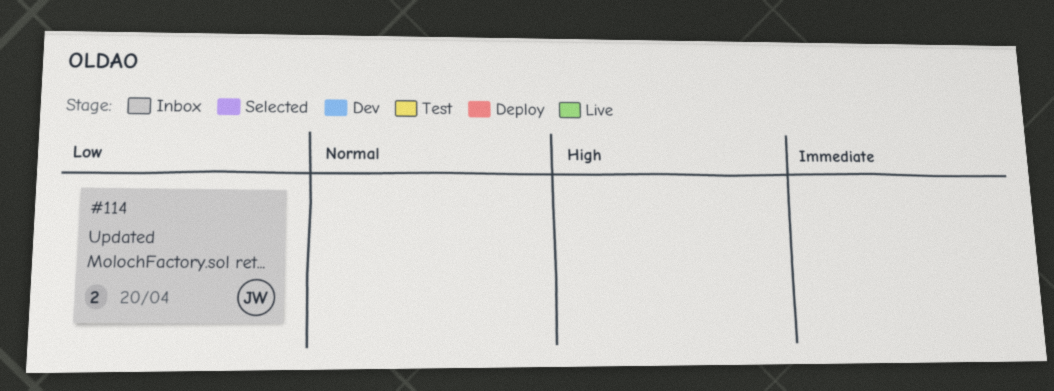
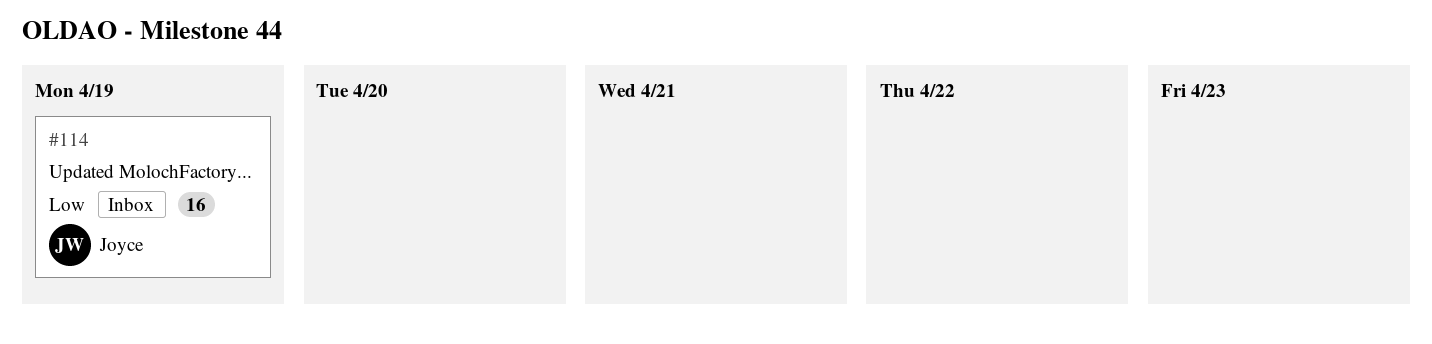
#114, estimate: 2 -> 16
#114, due: Apr 20 -> Apr 19

